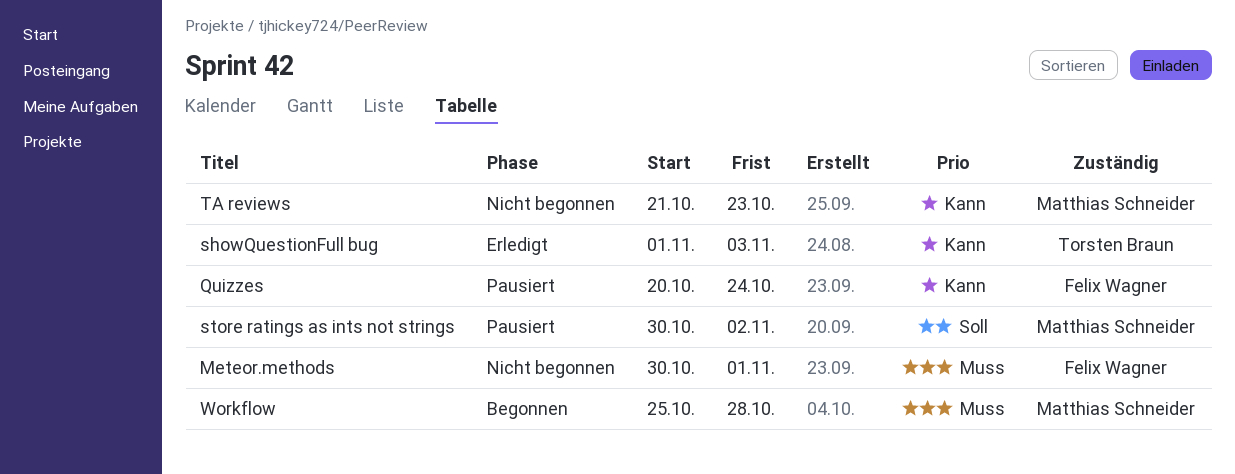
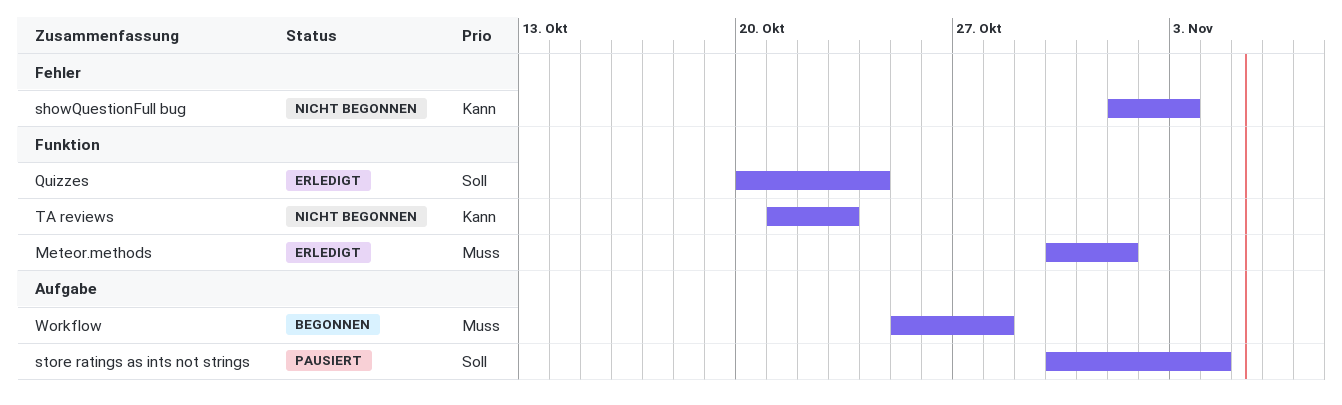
Meteor.methods, status: Nicht begonnen -> Erledigt
Quizzes, status: Pausiert -> Erledigt
Quizzes, priority: Kann -> Soll
showQuestionFull bug, status: Erledigt -> Nicht begonnen
store ratings as ints not strings, due: Nov 2 -> Nov 4

